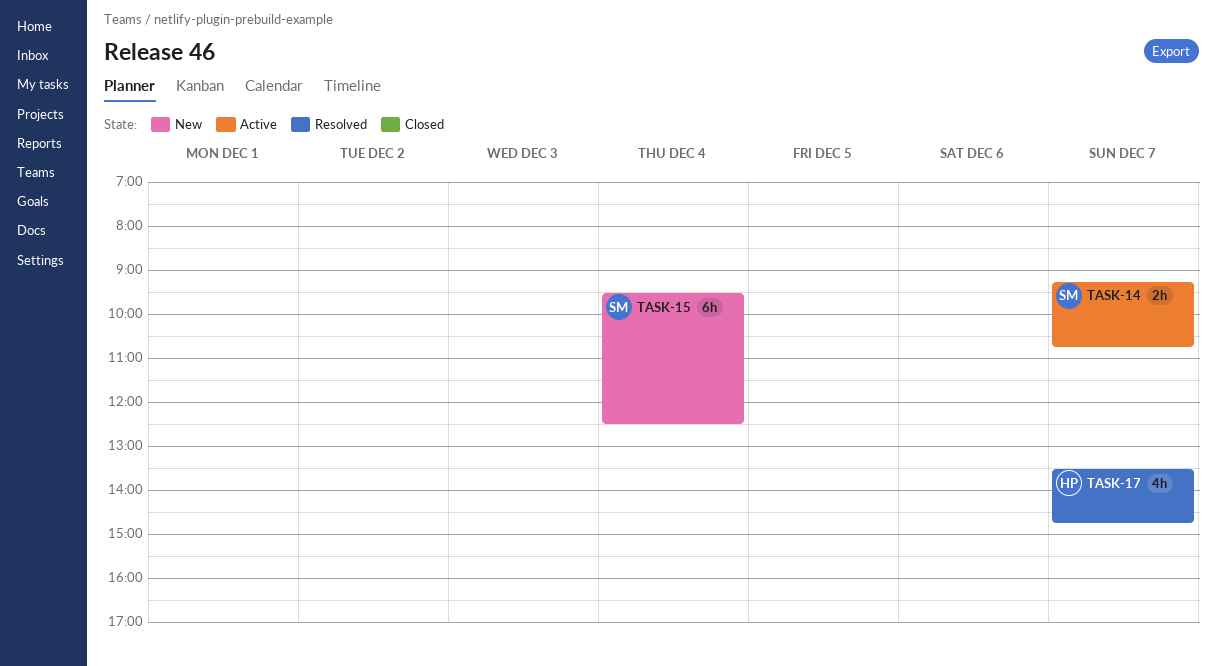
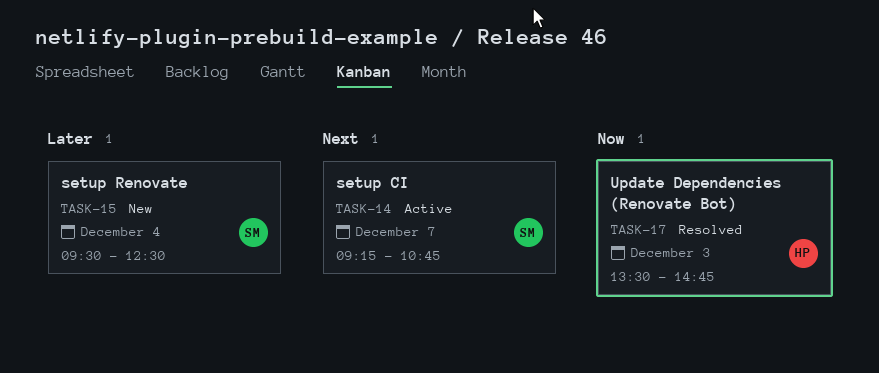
TASK-17, day: Dec 7 -> Dec 3

